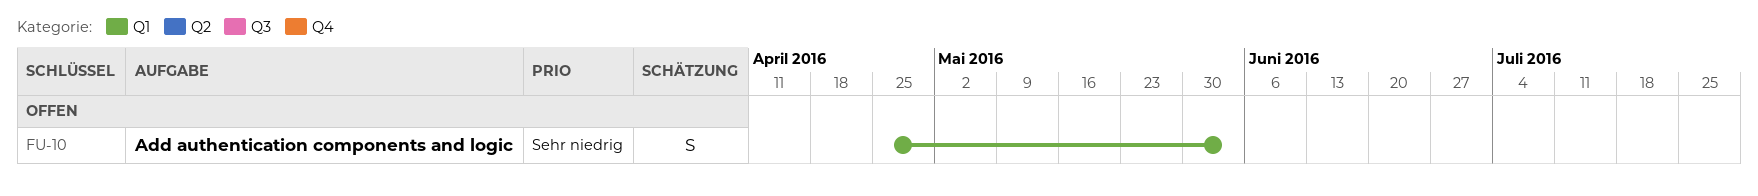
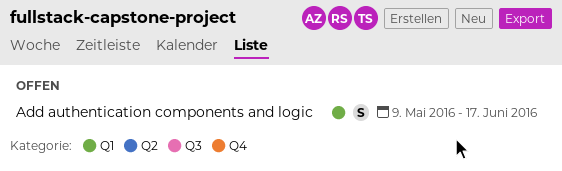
Add authentication components and logic, start: Apr 25 -> May 9
Add authentication components and logic, due: Jun 3 -> Jun 17

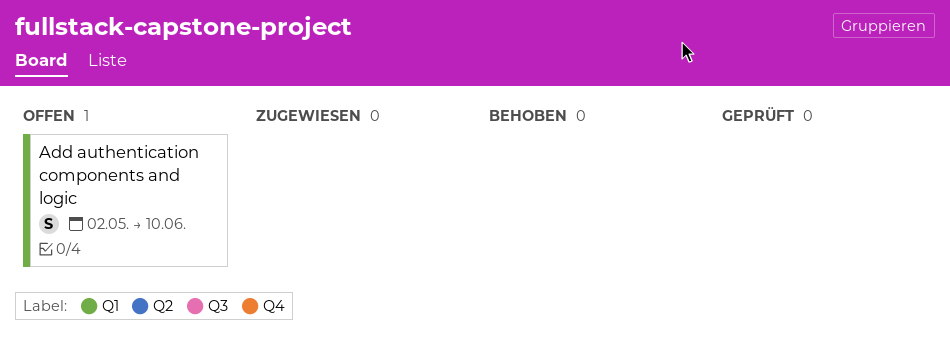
Add authentication components and logic, start: May 9 -> May 2
Add authentication components and logic, due: Jun 17 -> Jun 10

